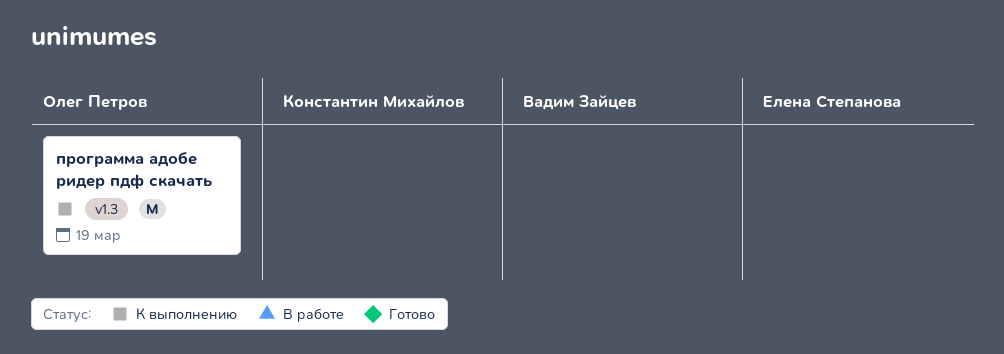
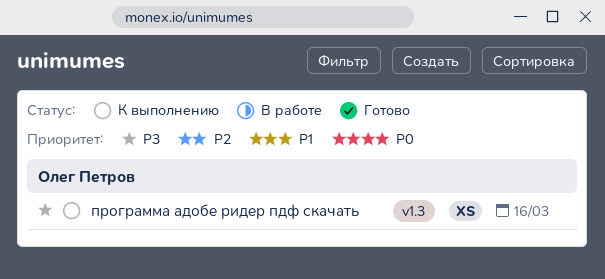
программа адобе ридер пдф скачать, estimate: M -> XS
программа адобе ридер пдф скачать, due: Mar 19 -> Mar 16

